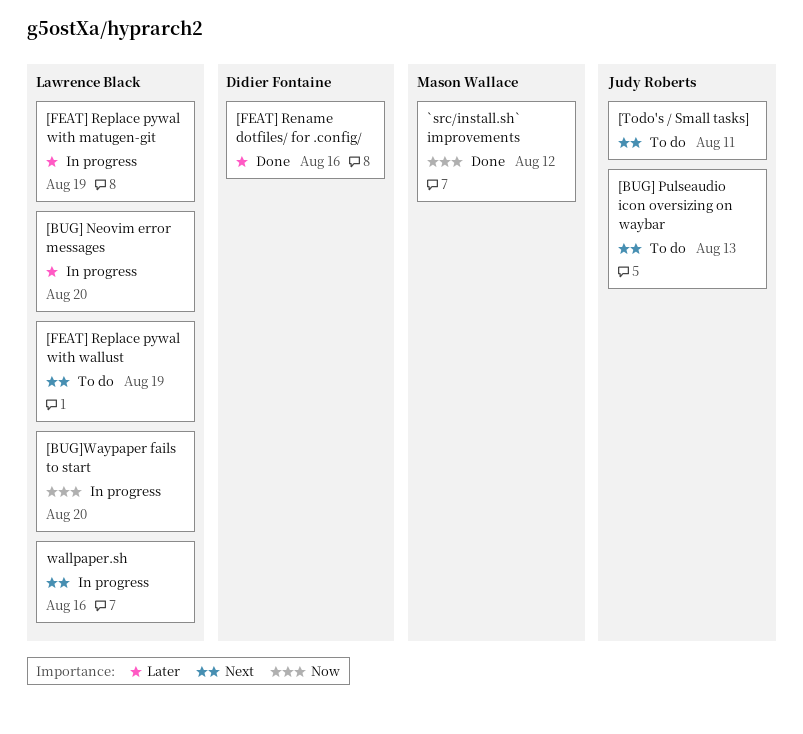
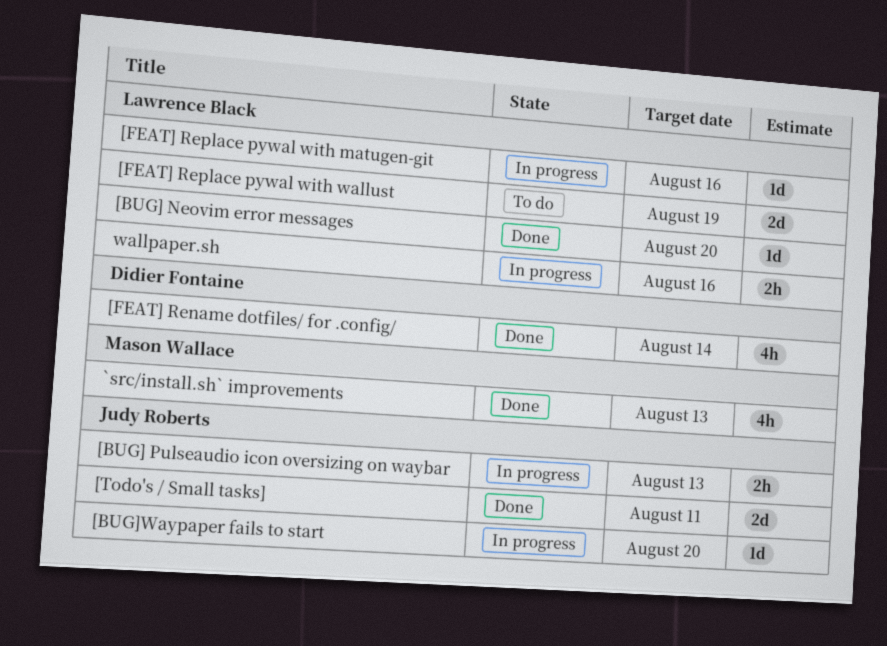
[BUG] Neovim error messages, status: In progress -> Done
[BUG] Pulseaudio icon oversizing on waybar, status: To do -> In progress
[BUG]Waypaper fails to start, owner: Lawrence Black -> Judy Roberts
[FEAT] Rename dotfiles/ for .config/, due: Aug 16 -> Aug 14
[FEAT] Replace pywal with matugen-git, due: Aug 19 -> Aug 16
[Todo's / Small tasks], status: To do -> Done
`src/install.sh` improvements, due: Aug 12 -> Aug 13

